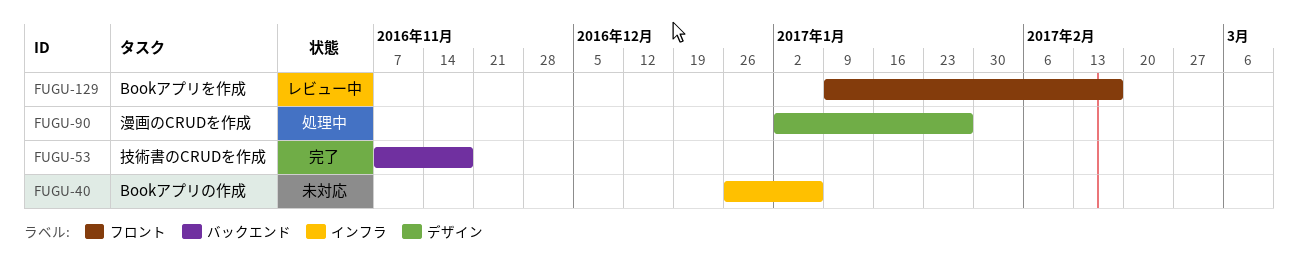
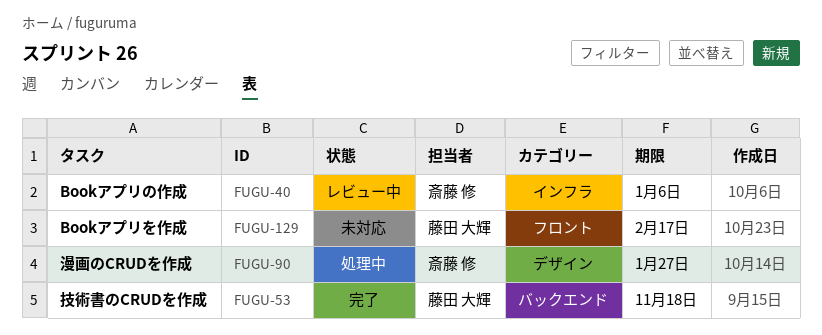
FUGU-40, status: 未対応 -> レビュー中
FUGU-129, status: レビュー中 -> 未対応

